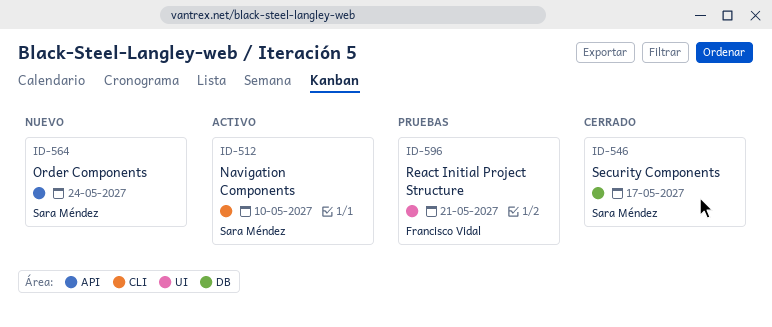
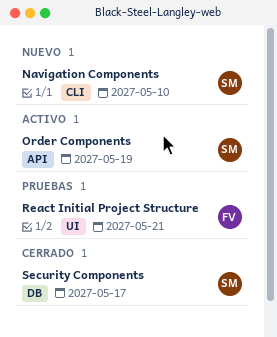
Navigation Components, status: Activo -> Nuevo
Order Components, status: Nuevo -> Activo
Order Components, due: May 24 -> May 19

